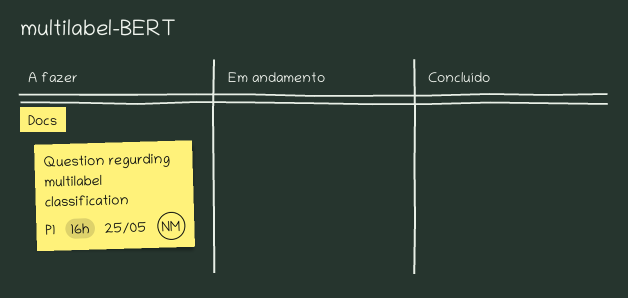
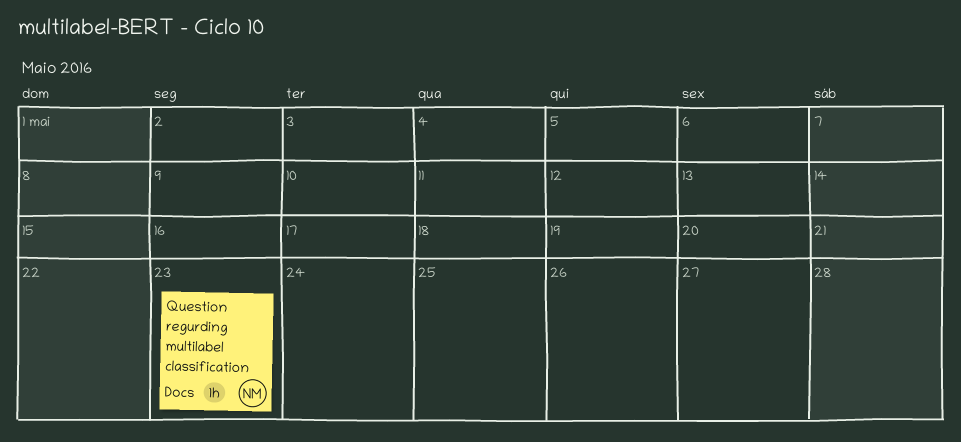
Question regurding multilabel classification, estimate: 16h -> 1h
Question regurding multilabel classification, due: May 25 -> May 23

